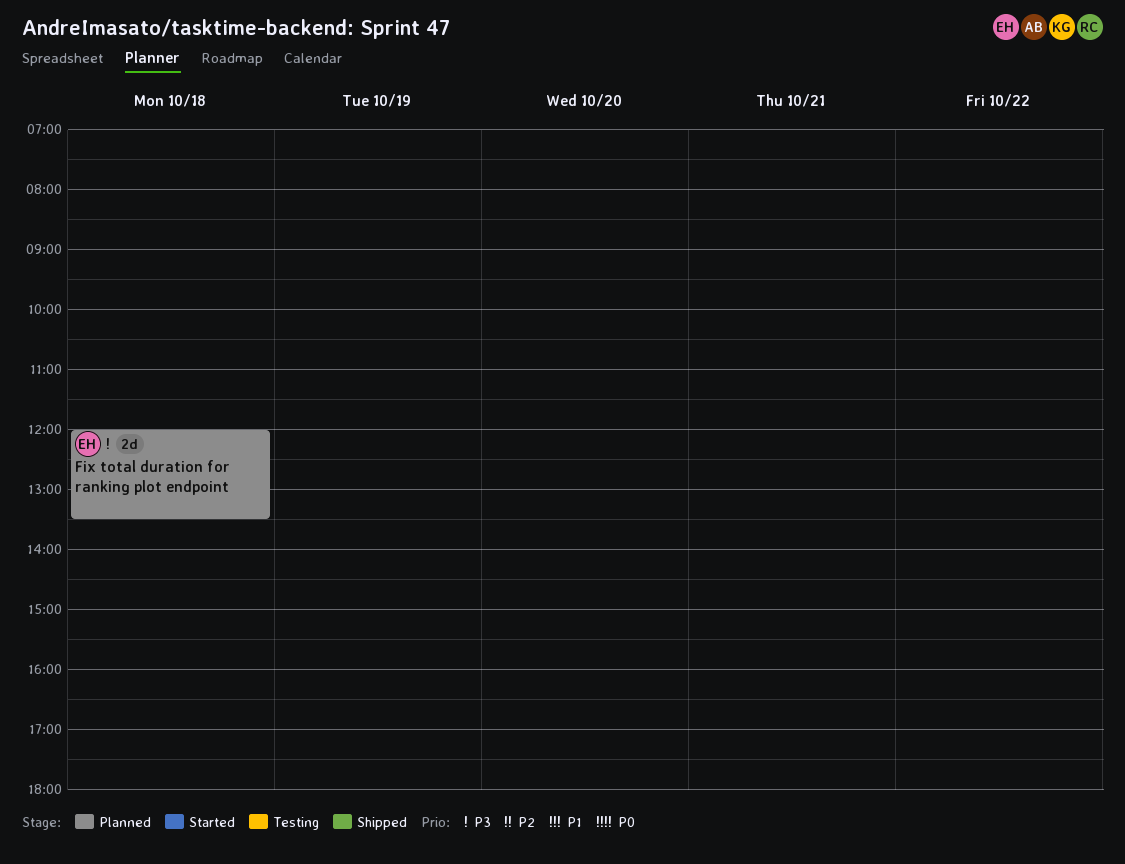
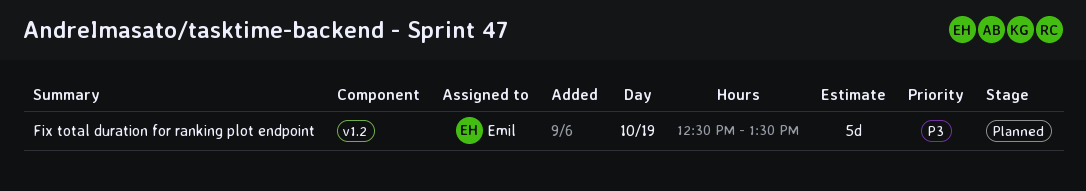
Fix total duration for ranking plot endpoint, estimate: 2d -> 5d
Fix total duration for ranking plot endpoint, day: Oct 18 -> Oct 19
Fix total duration for ranking plot endpoint, begins: 12:00 -> 12:30

